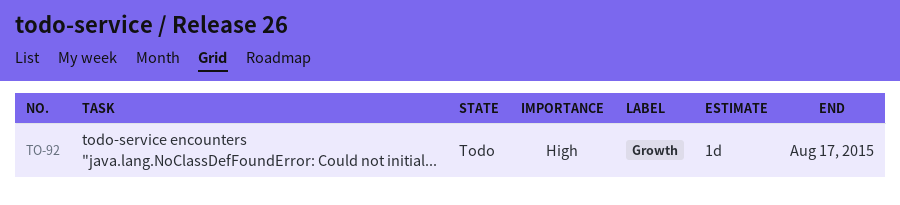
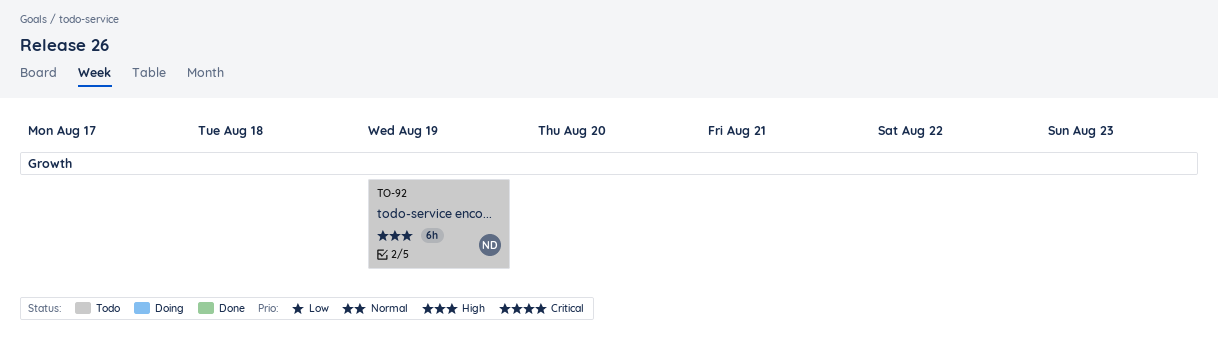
TO-92, estimate: 1d -> 6h
TO-92, due: Aug 17 -> Aug 19

